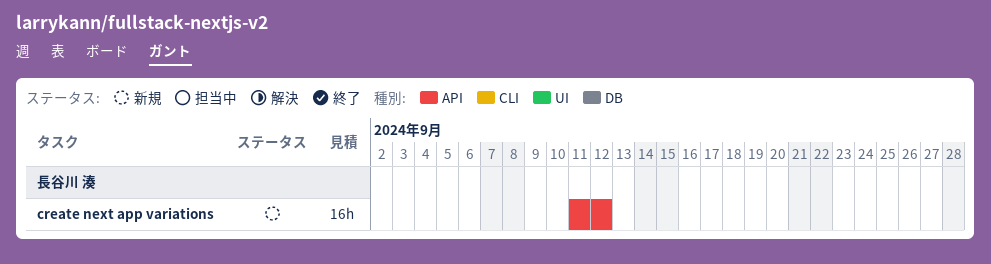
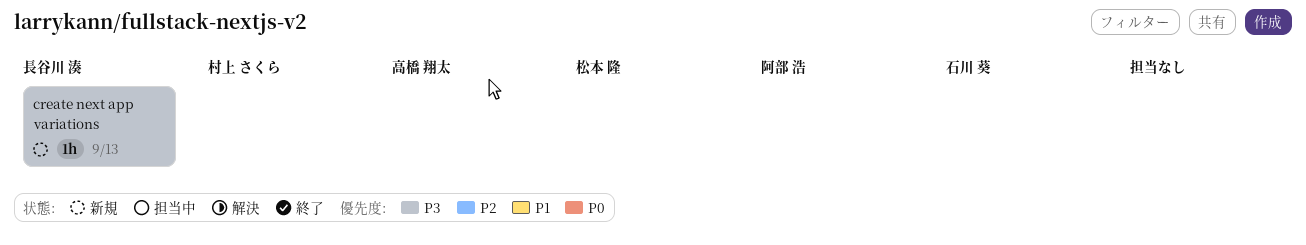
create next app variations, estimate: 16h -> 1h
create next app variations, due: Sep 12 -> Sep 13

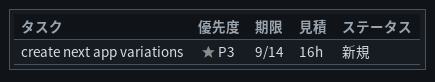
create next app variations, estimate: 1h -> 16h
create next app variations, due: Sep 13 -> Sep 14

